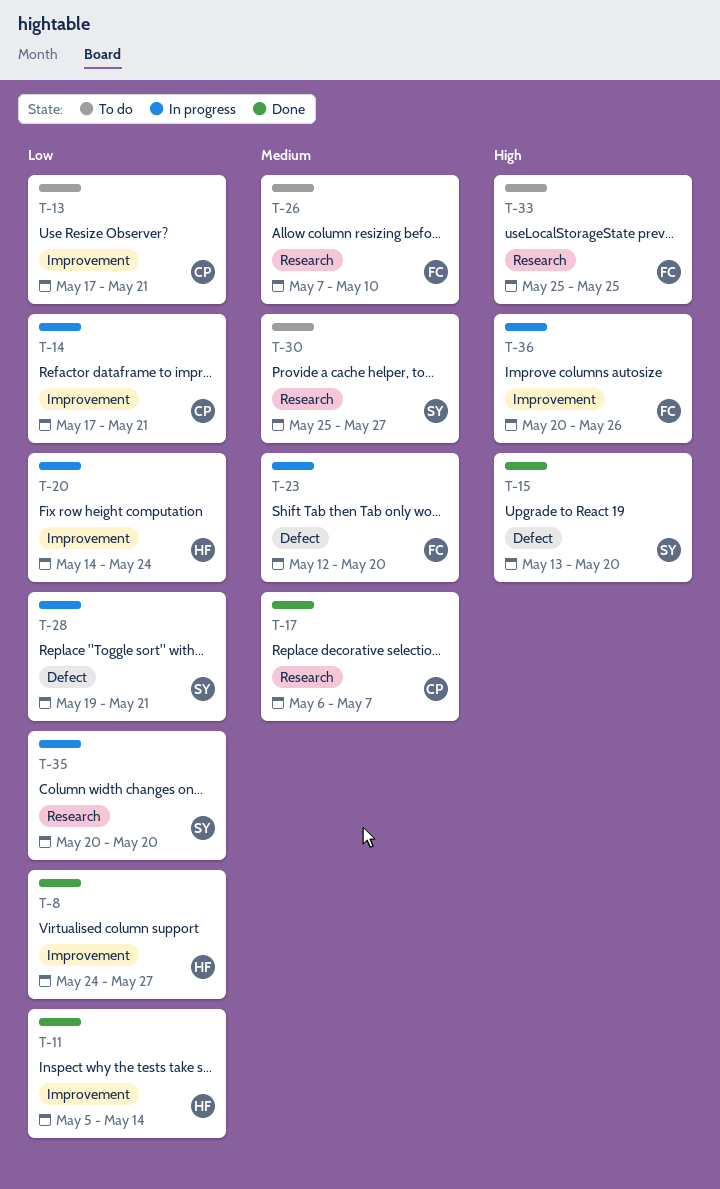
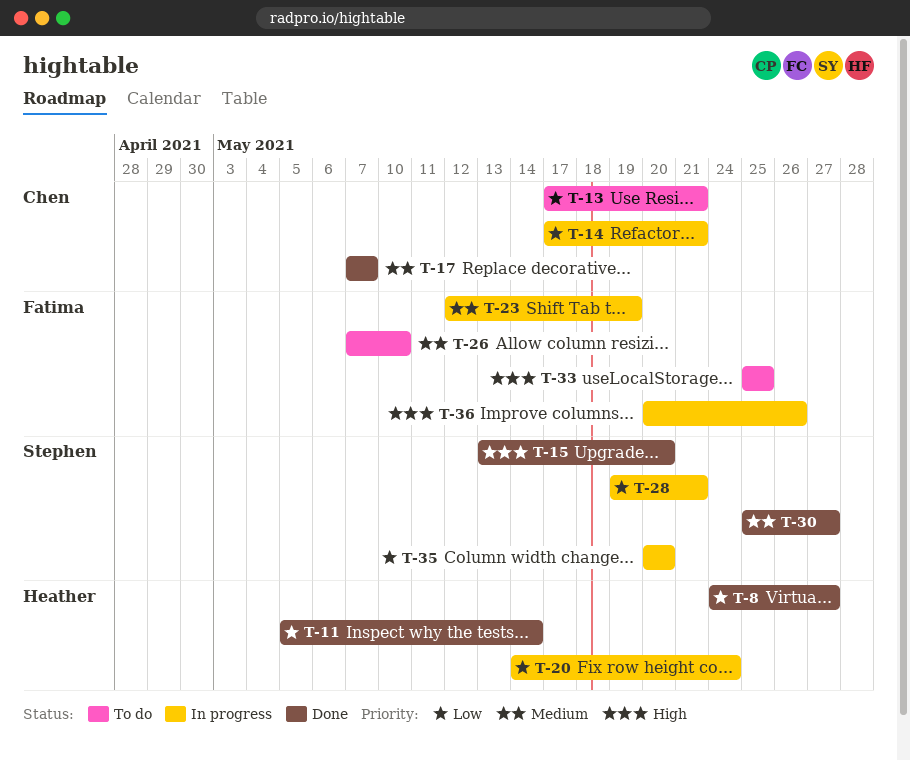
T-17, start: May 6 -> May 7
T-23, due: May 20 -> May 19
T-30, status: To do -> Done

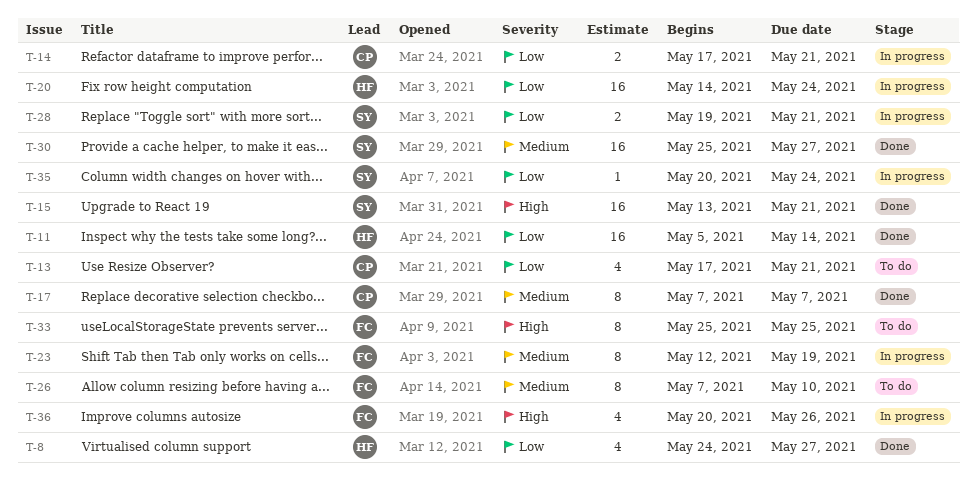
T-15, due: May 20 -> May 21
T-35, due: May 20 -> May 24

